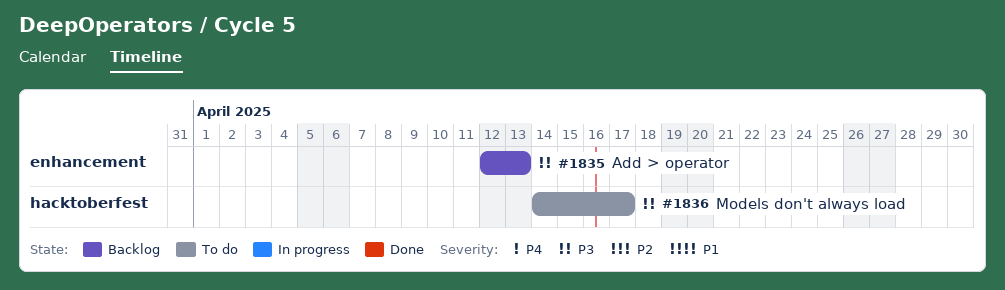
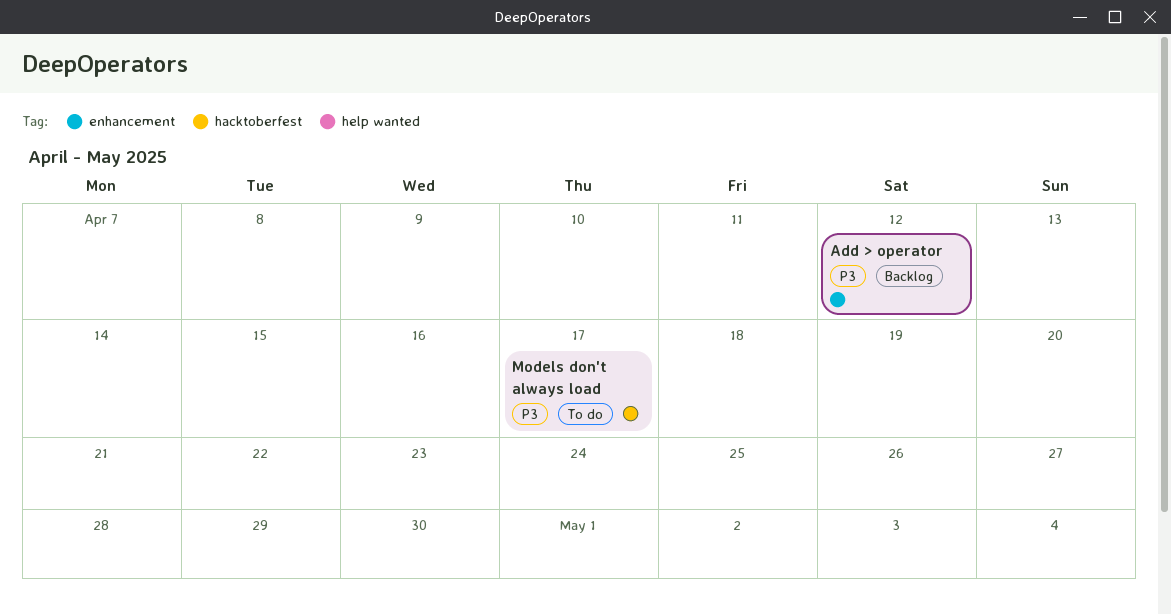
Add > operator, due: Apr 13 -> Apr 12

